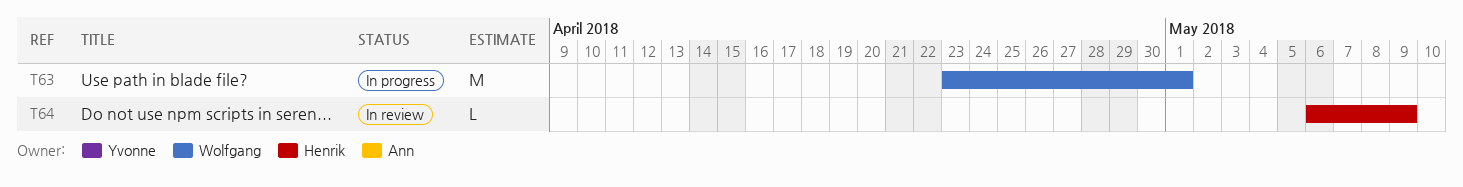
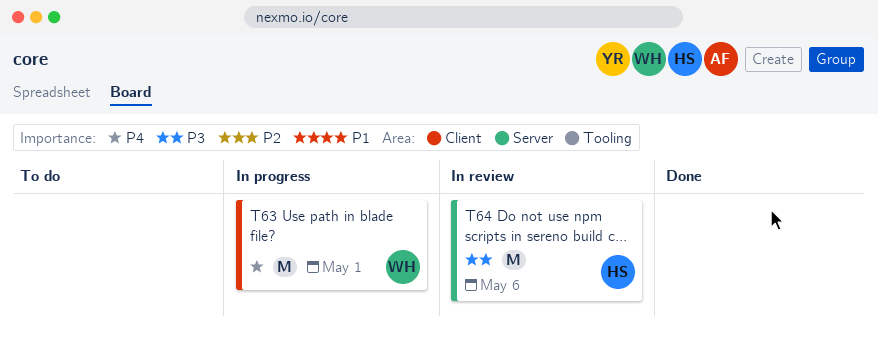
T64, estimate: L -> M
T64, due: May 9 -> May 6

